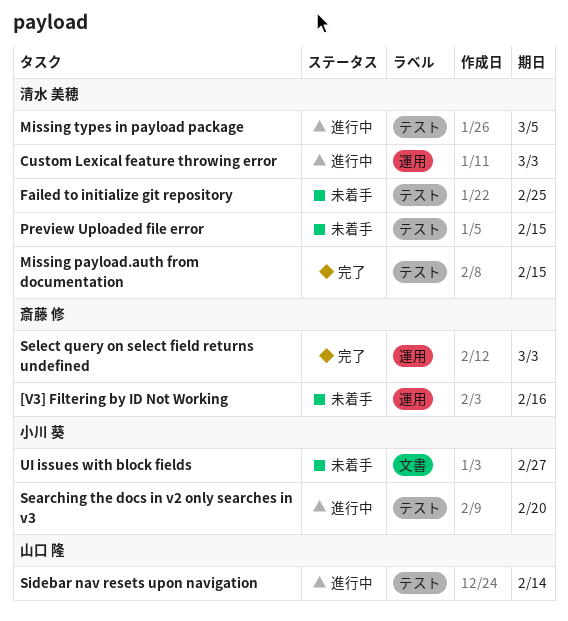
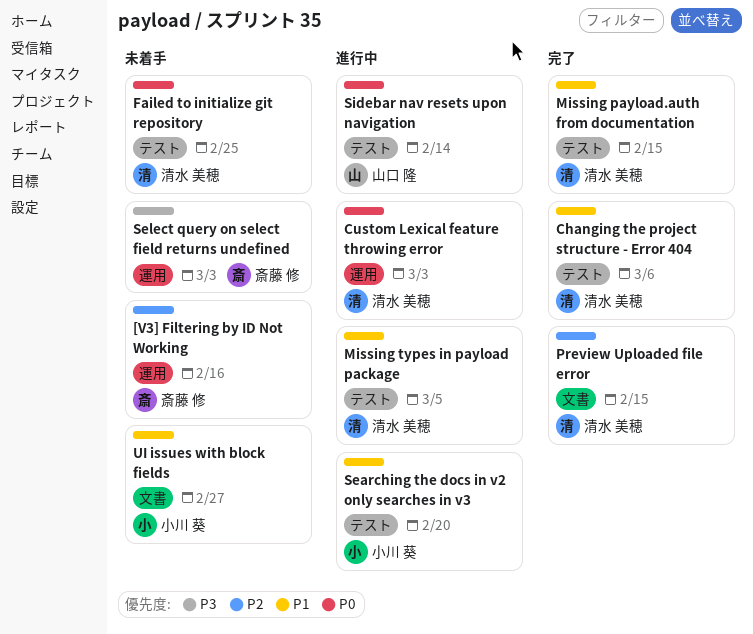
Changing the project structure - Error 404: none -> present
Preview Uploaded file error, status: 未着手 -> 完了
Preview Uploaded file error, label: テスト -> 文書
Select query on select field returns undefined, status: 完了 -> 未着手

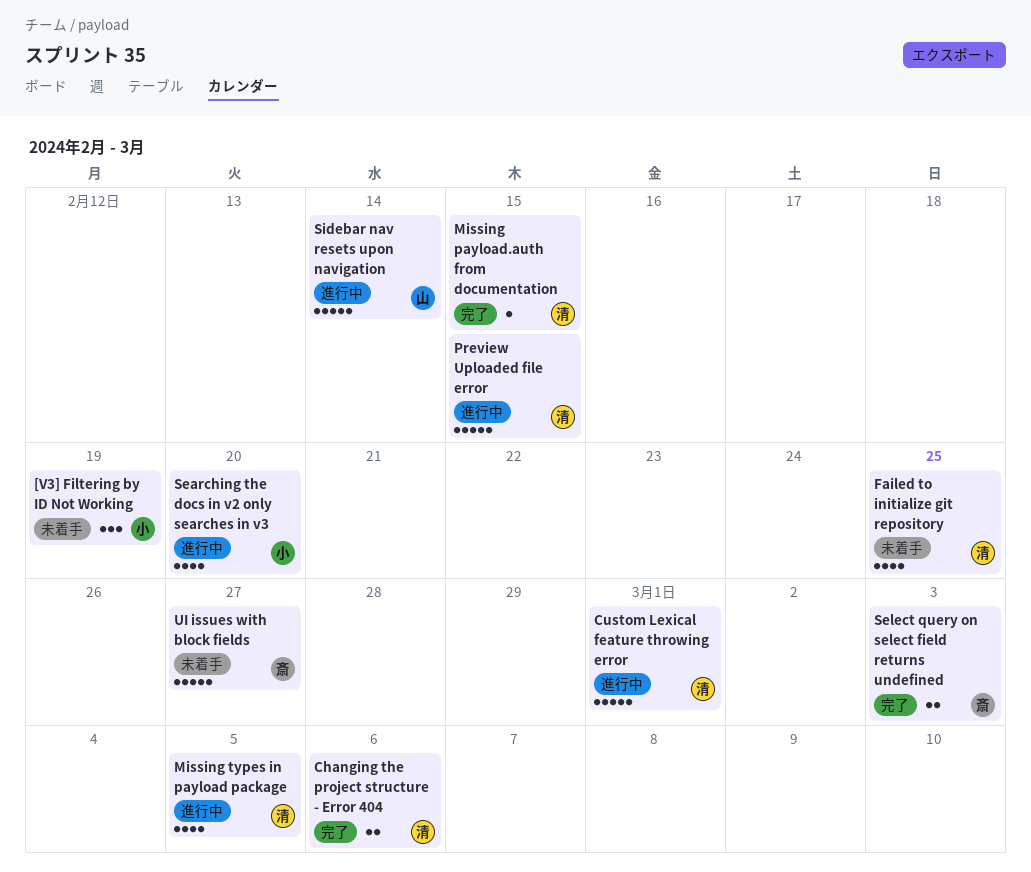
[V3] Filtering by ID Not Working, owner: 斎藤 修 -> 小川 葵
[V3] Filtering by ID Not Working, due: Feb 16 -> Feb 19
Custom Lexical feature throwing error, due: Mar 3 -> Mar 1
Preview Uploaded file error, status: 完了 -> 進行中
Select query on select field returns undefined, status: 未着手 -> 完了
UI issues with block fields, owner: 小川 葵 -> 斎藤 修

